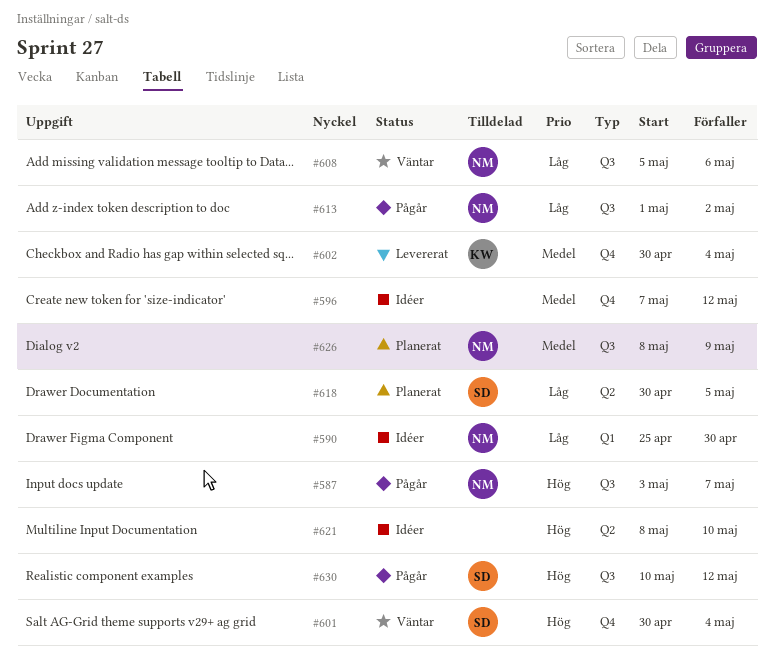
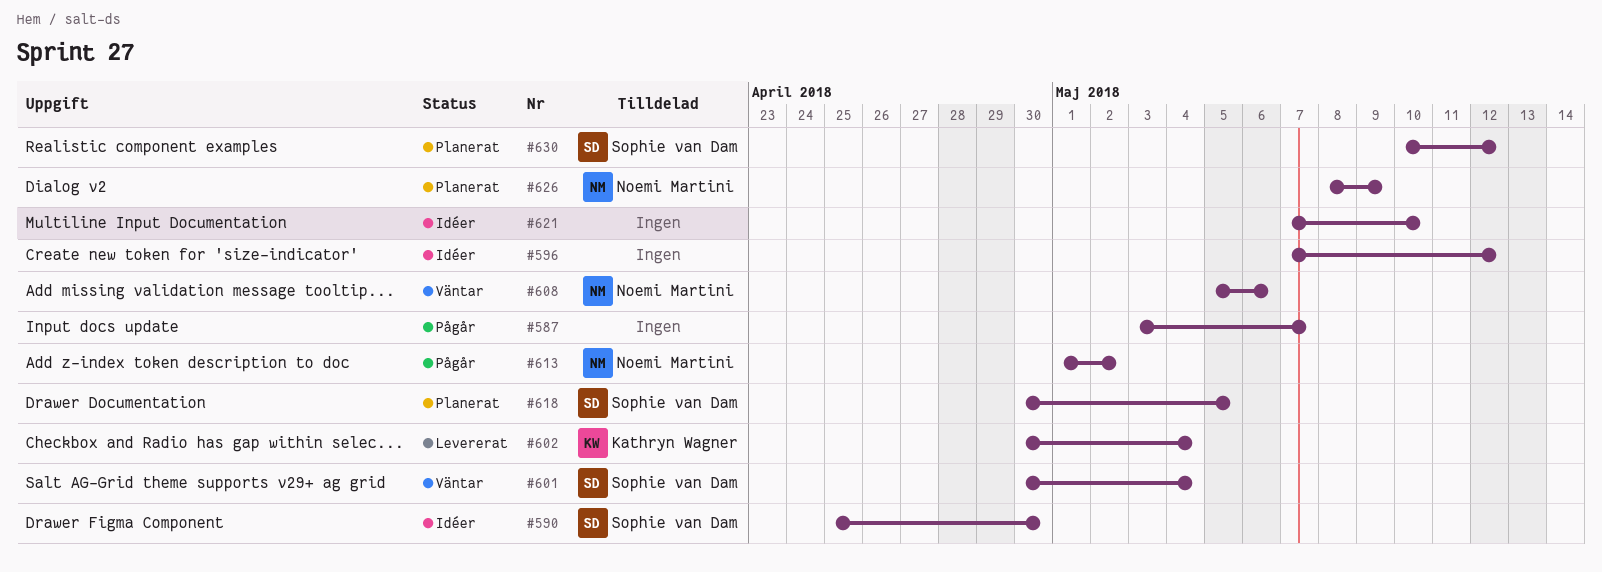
#587, owner: Noemi Martini -> none
#590, owner: Noemi Martini -> Sophie van Dam
#621, start: May 8 -> May 7
#630, status: Pågår -> Planerat

